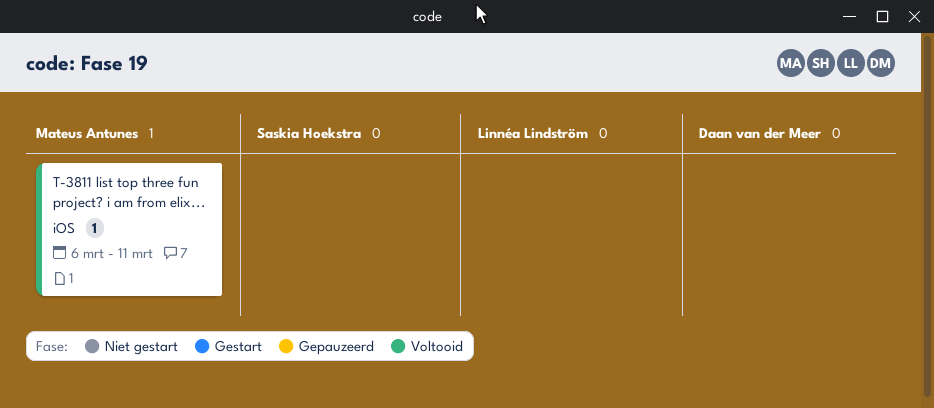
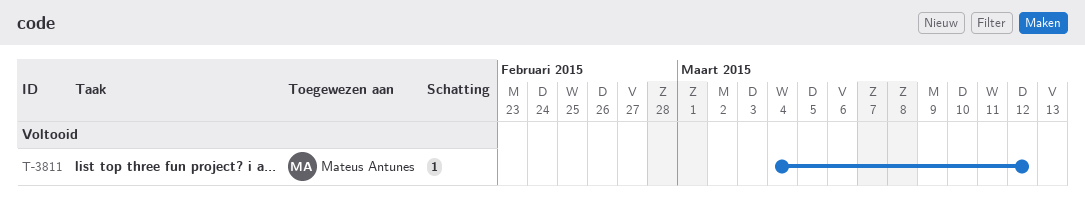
T-3811, start: Mar 6 -> Mar 4
T-3811, due: Mar 11 -> Mar 12

